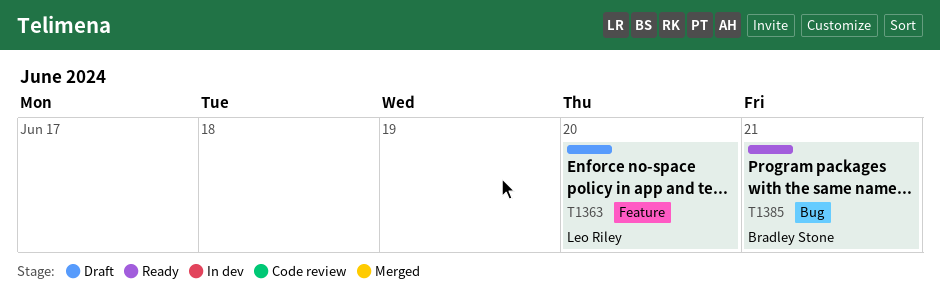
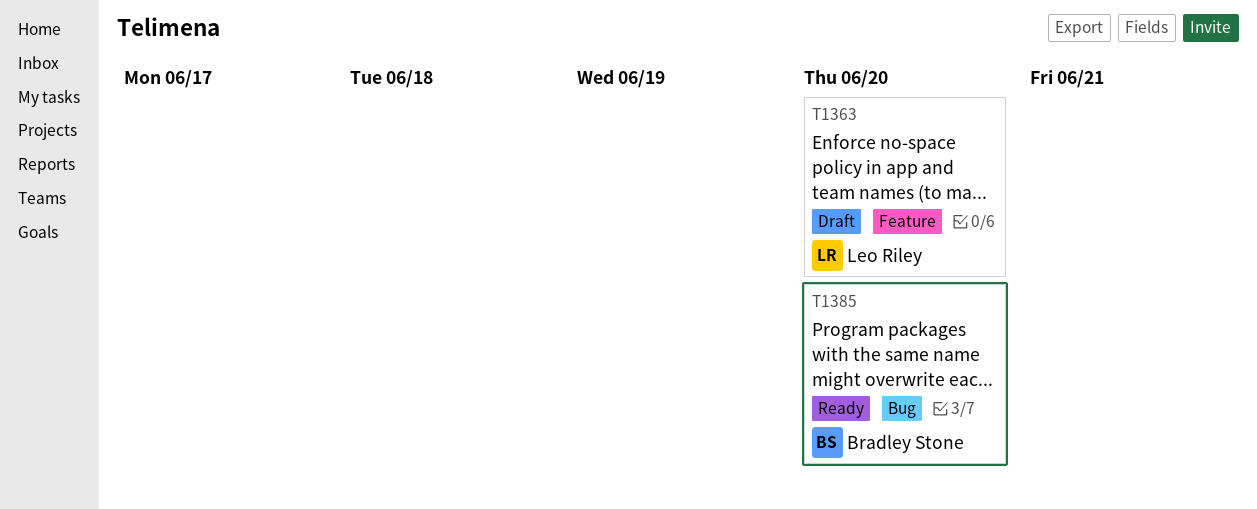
T1385, due: Jun 21 -> Jun 20

